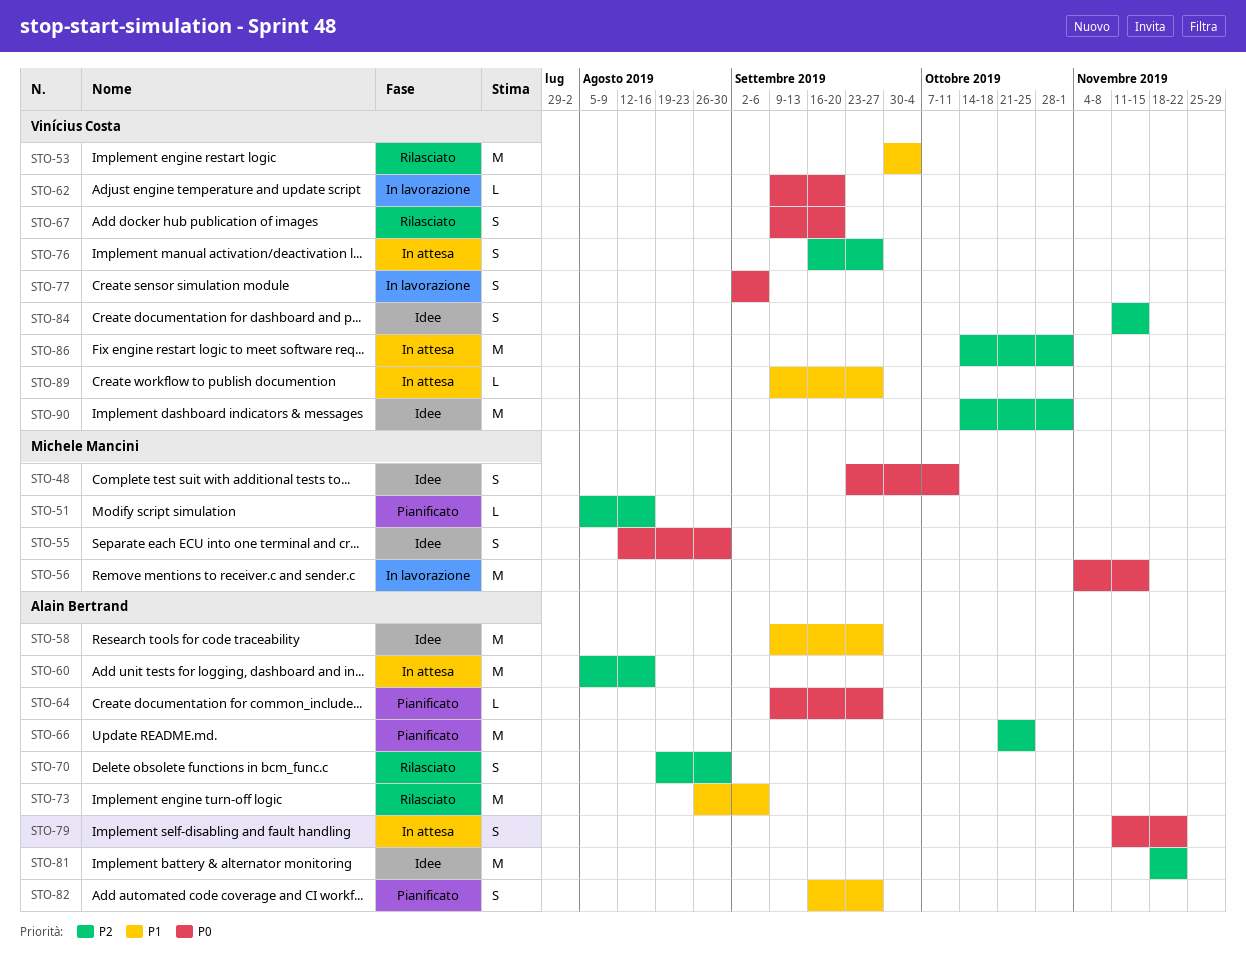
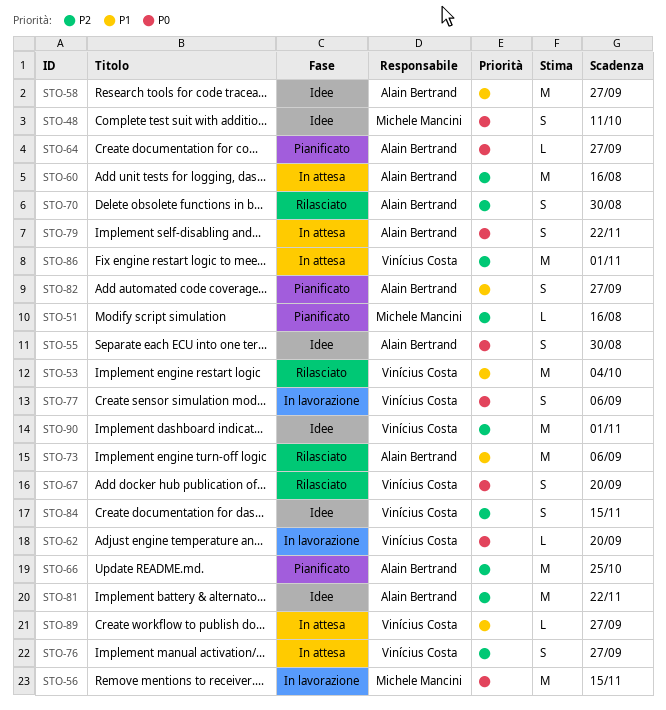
STO-55, owner: Michele Mancini -> Alain Bertrand

